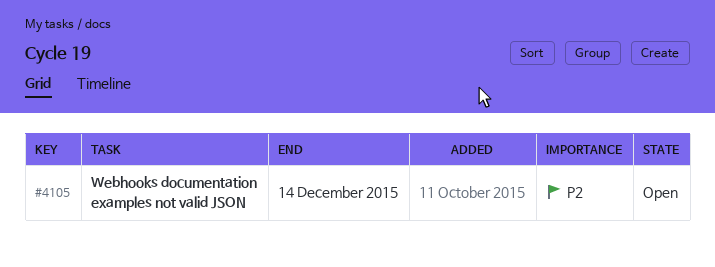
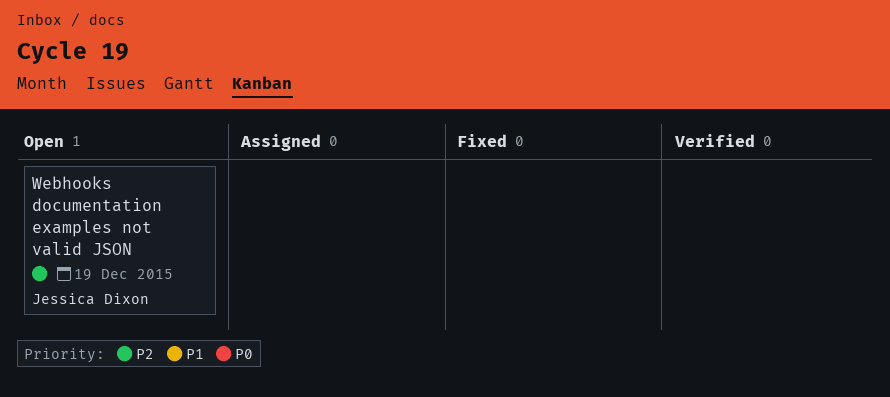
Webhooks documentation examples not valid JSON, due: Dec 14 -> Dec 19

